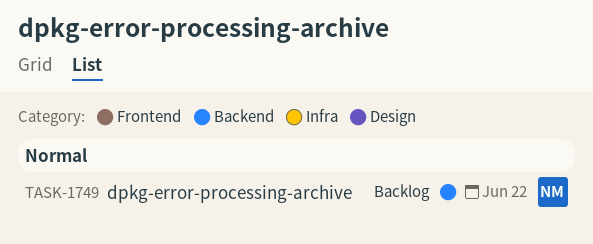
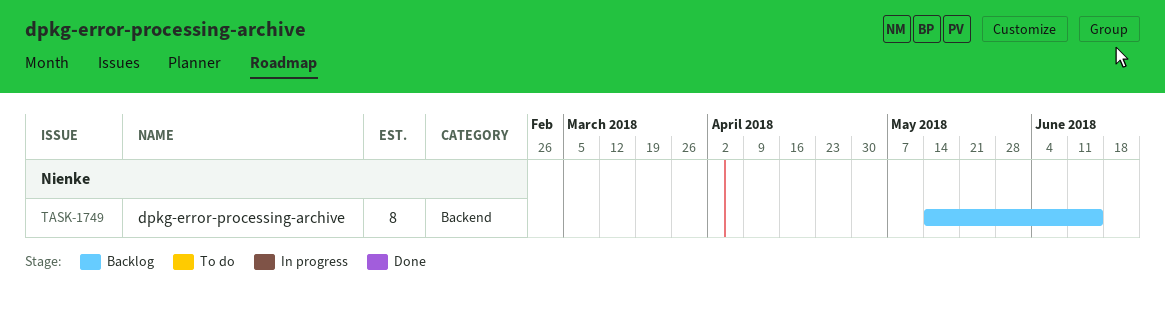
TASK-1749, due: Jun 22 -> Jun 15

